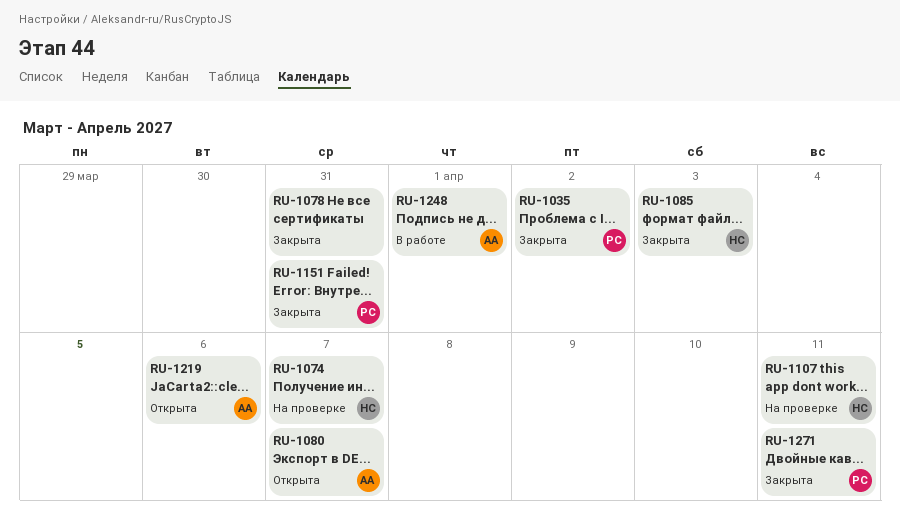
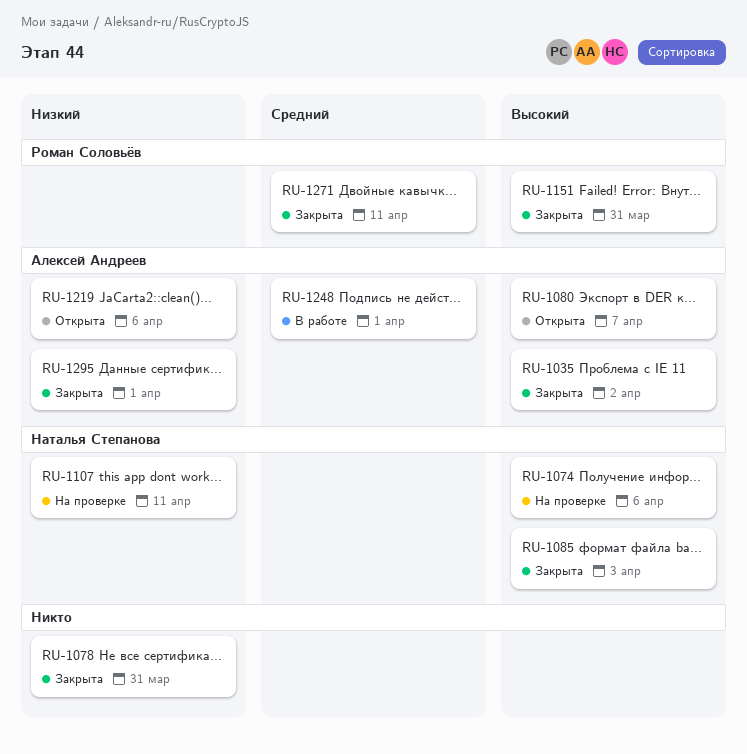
RU-1035, owner: Роман Соловьёв -> Алексей Андреев
RU-1074, due: Apr 7 -> Apr 6
RU-1295: none -> present

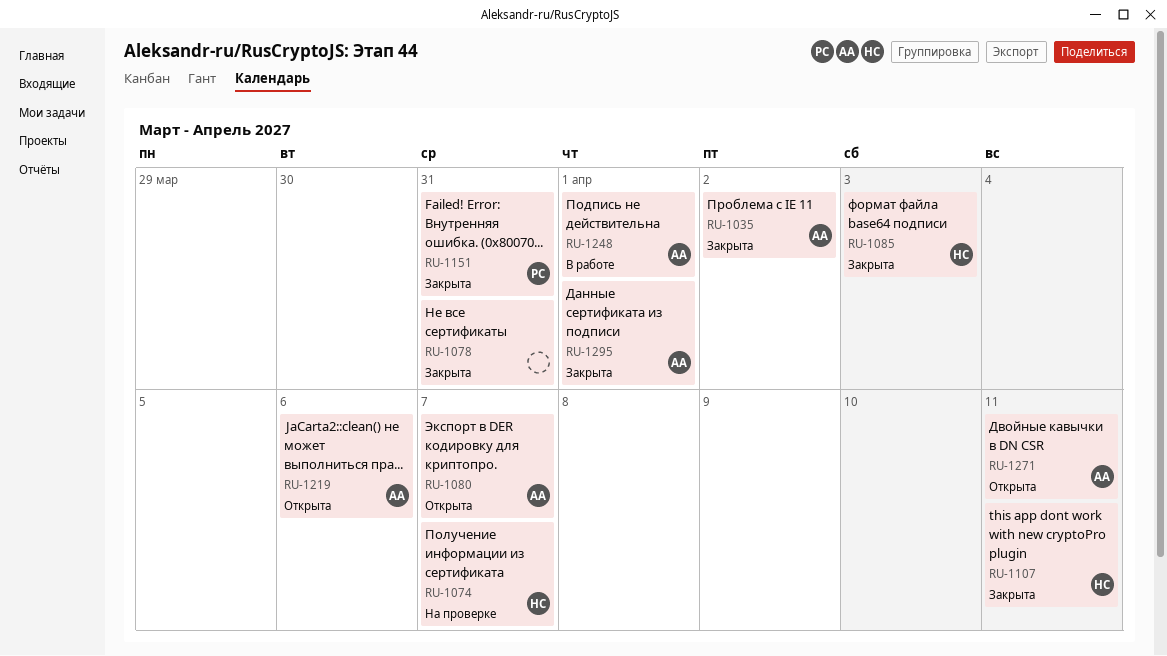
RU-1074, due: Apr 6 -> Apr 7
RU-1107, status: На проверке -> Закрыта
RU-1271, status: Закрыта -> Открыта
RU-1271, owner: Роман Соловьёв -> Алексей Андреев

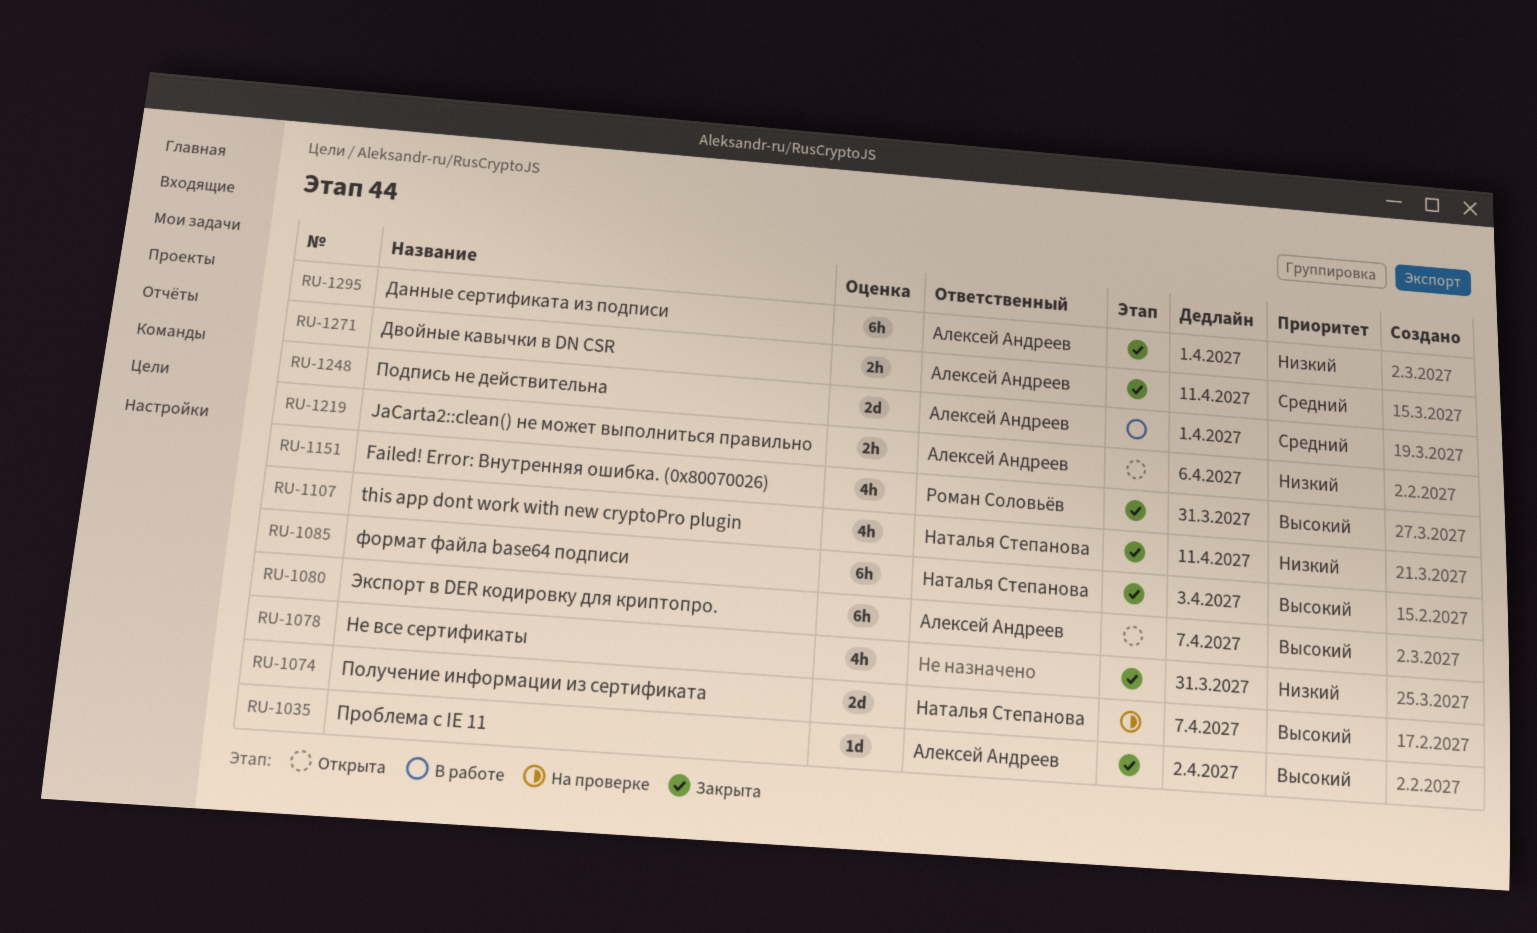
RU-1271, status: Открыта -> Закрыта

